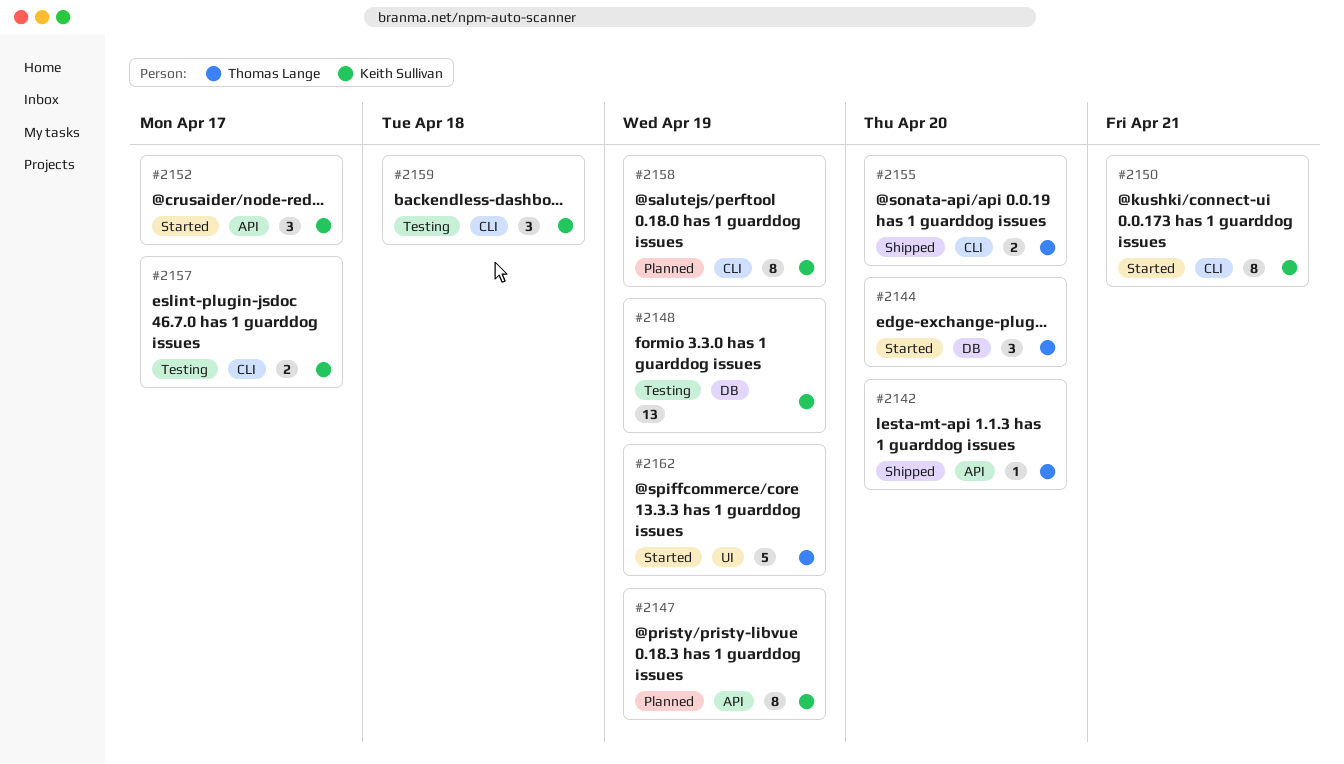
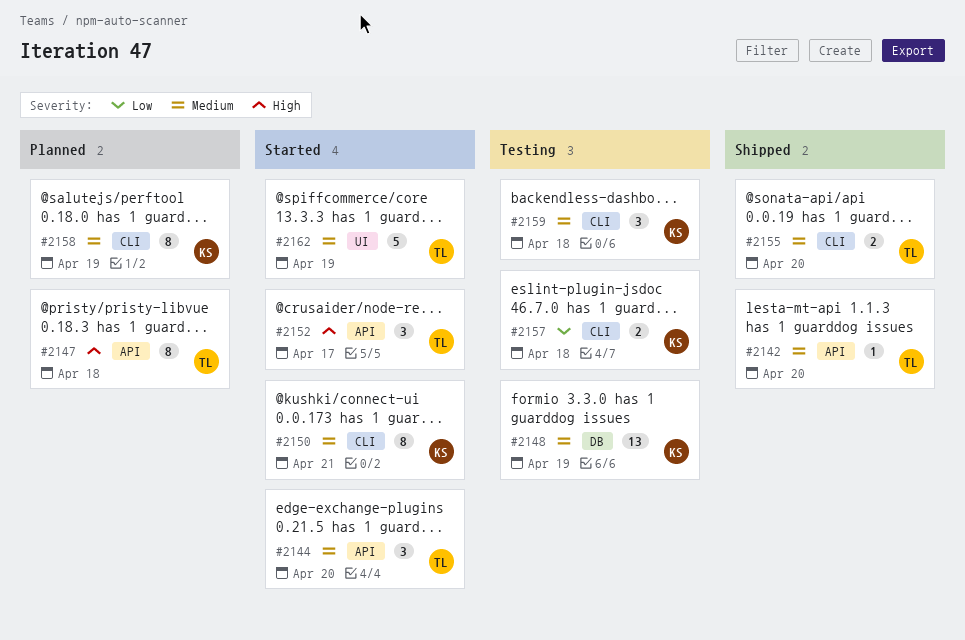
#2144, label: DB -> API
#2147, owner: Keith Sullivan -> Thomas Lange
#2147, due: Apr 19 -> Apr 18
#2152, owner: Keith Sullivan -> Thomas Lange
#2157, due: Apr 17 -> Apr 18

